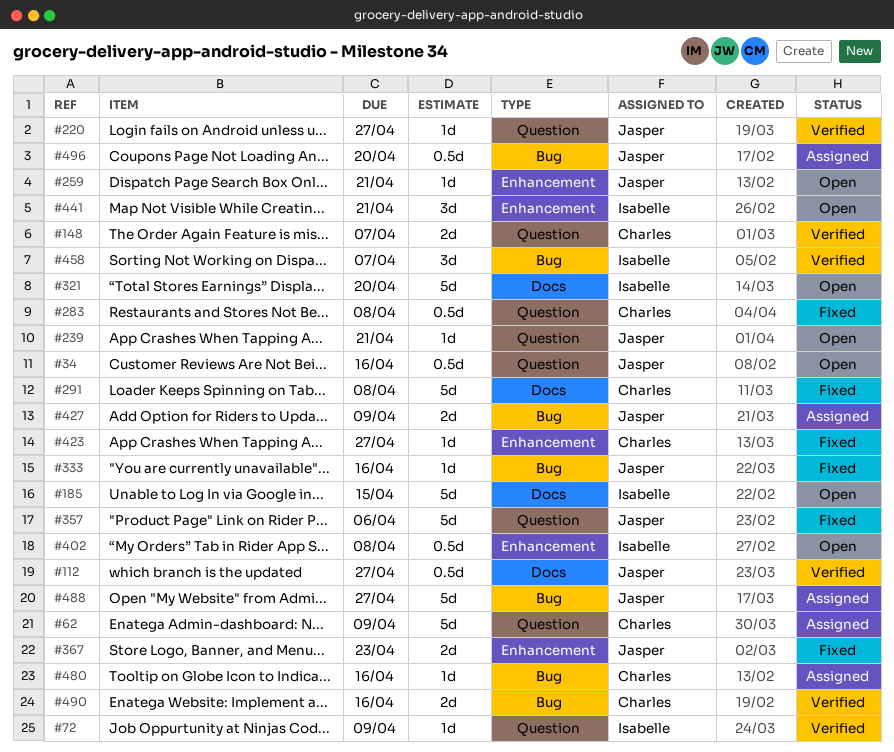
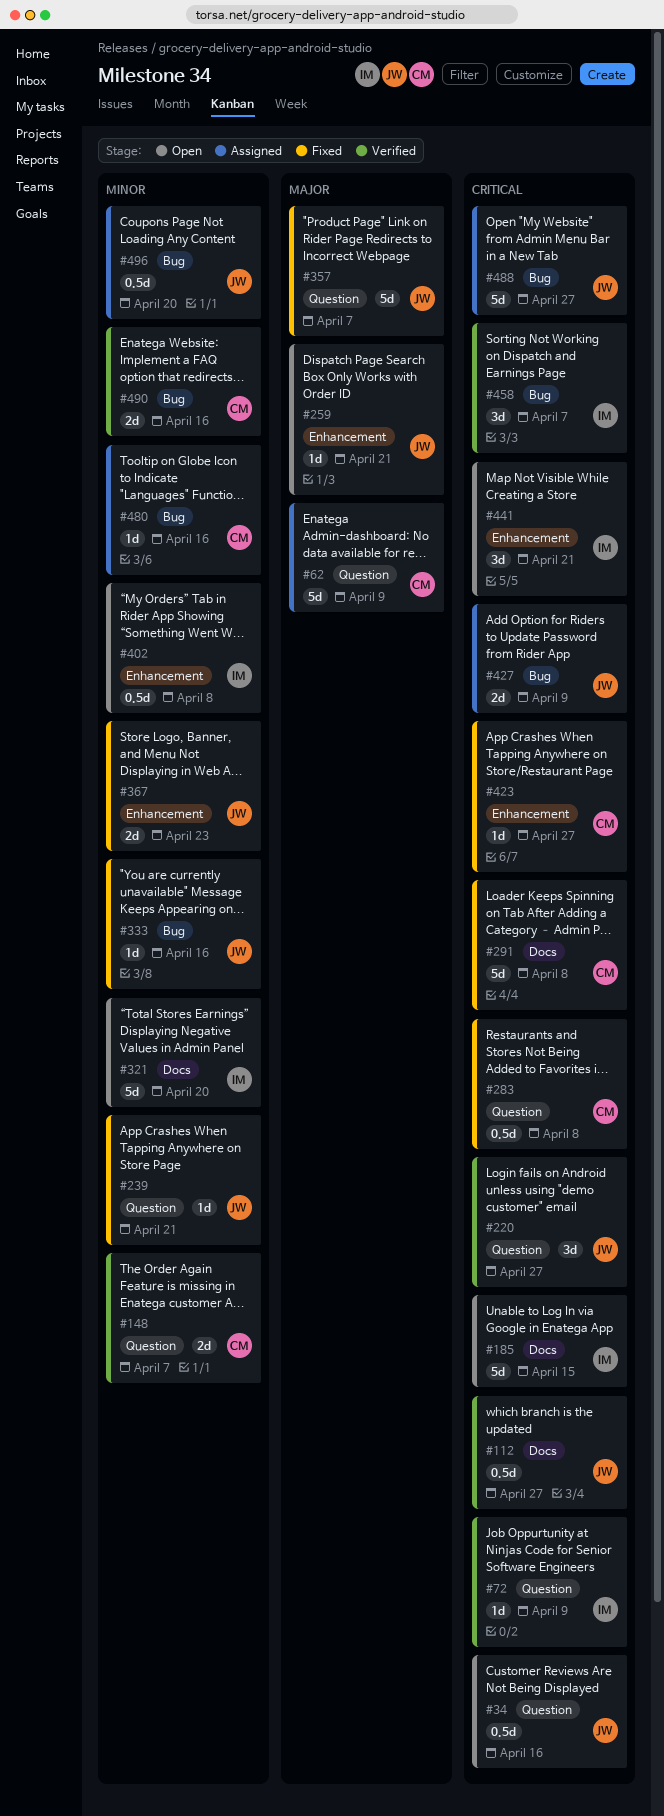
#220, estimate: 1d -> 3d
#239, status: Open -> Fixed
#357, due: Apr 6 -> Apr 7

